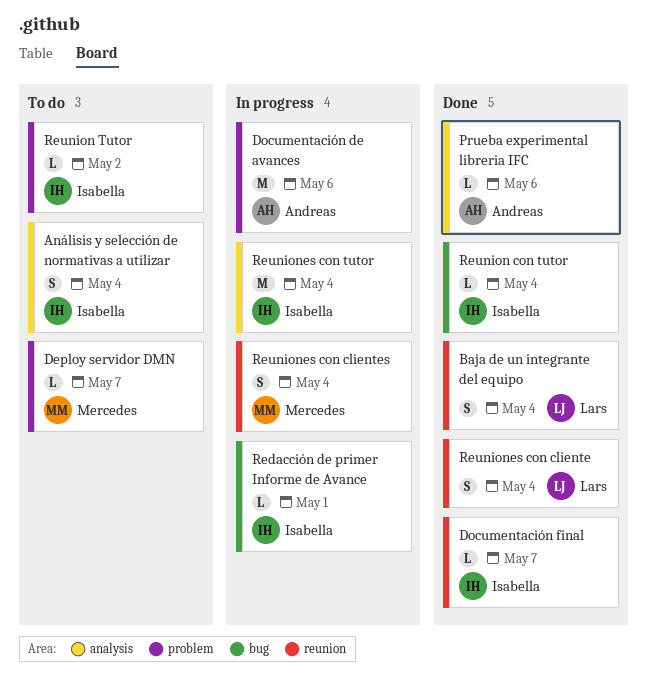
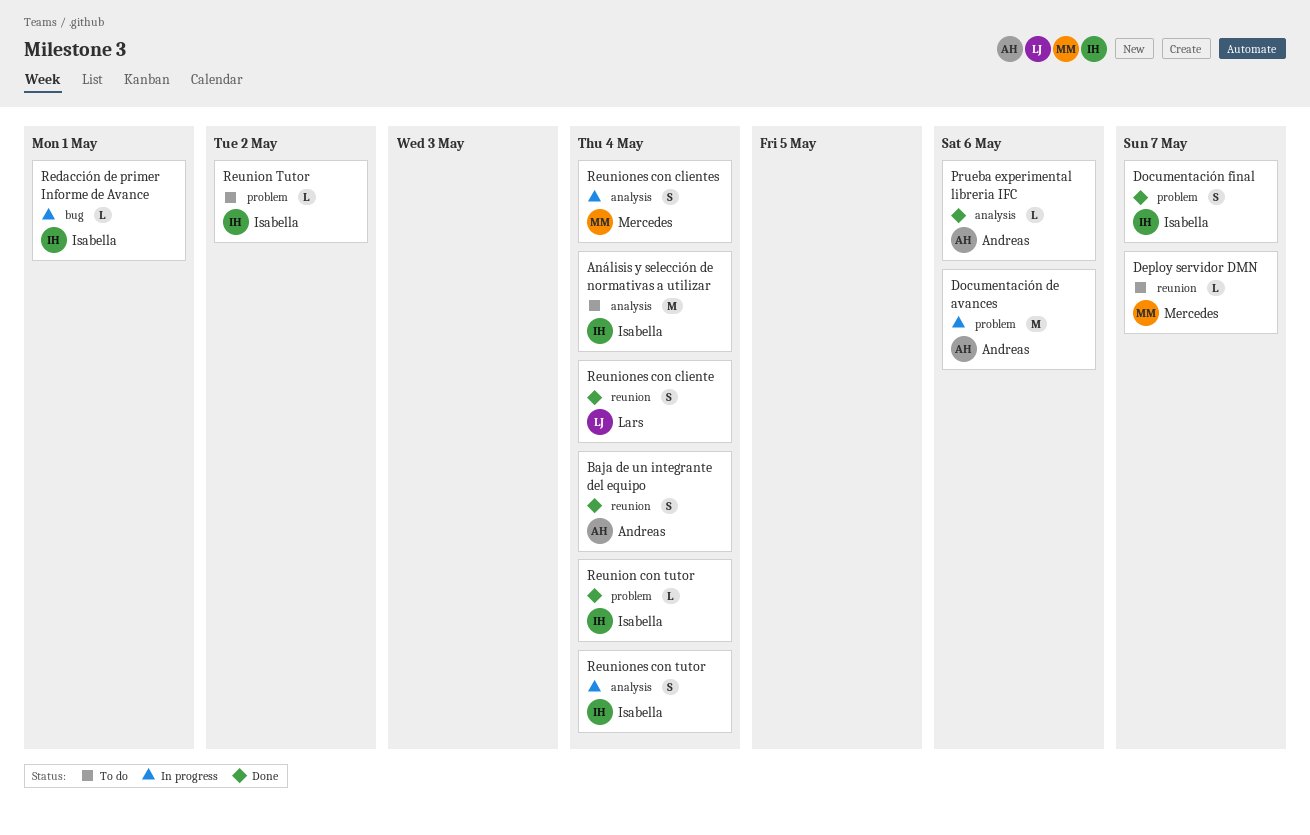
Análisis y selección de normativas a utilizar, estimate: S -> M
Baja de un integrante del equipo, owner: Lars -> Andreas
Deploy servidor DMN, label: problem -> reunion
Documentación final, label: reunion -> problem
Documentación final, estimate: L -> S
Reunion con tutor, label: bug -> problem
Reuniones con clientes, label: reunion -> analysis
Reuniones con tutor, estimate: M -> S

